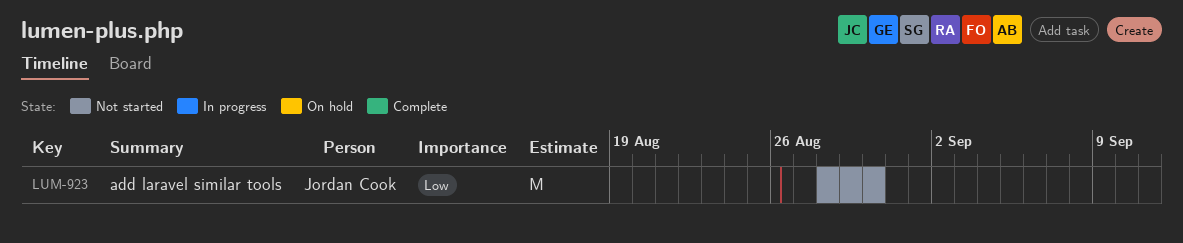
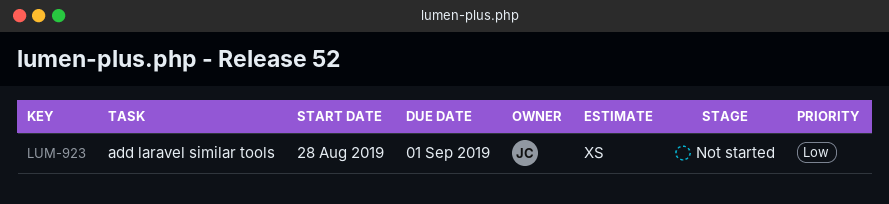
LUM-923, estimate: M -> XS
LUM-923, due: Aug 30 -> Sep 1

